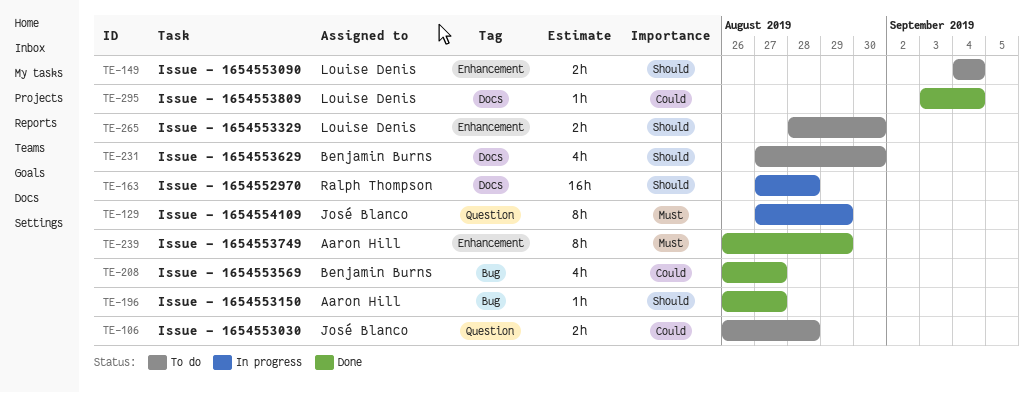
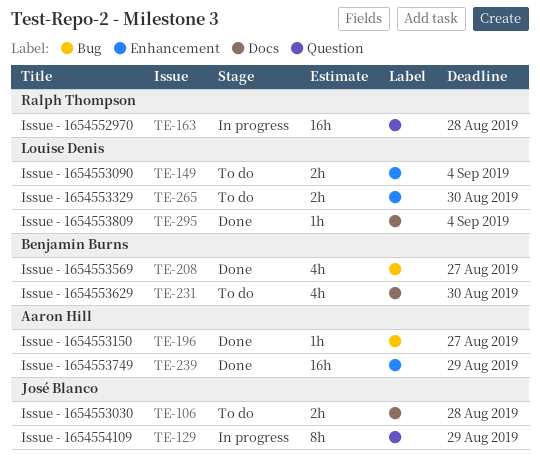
TE-106, label: Question -> Docs
TE-163, label: Docs -> Question
TE-239, estimate: 8h -> 16h

